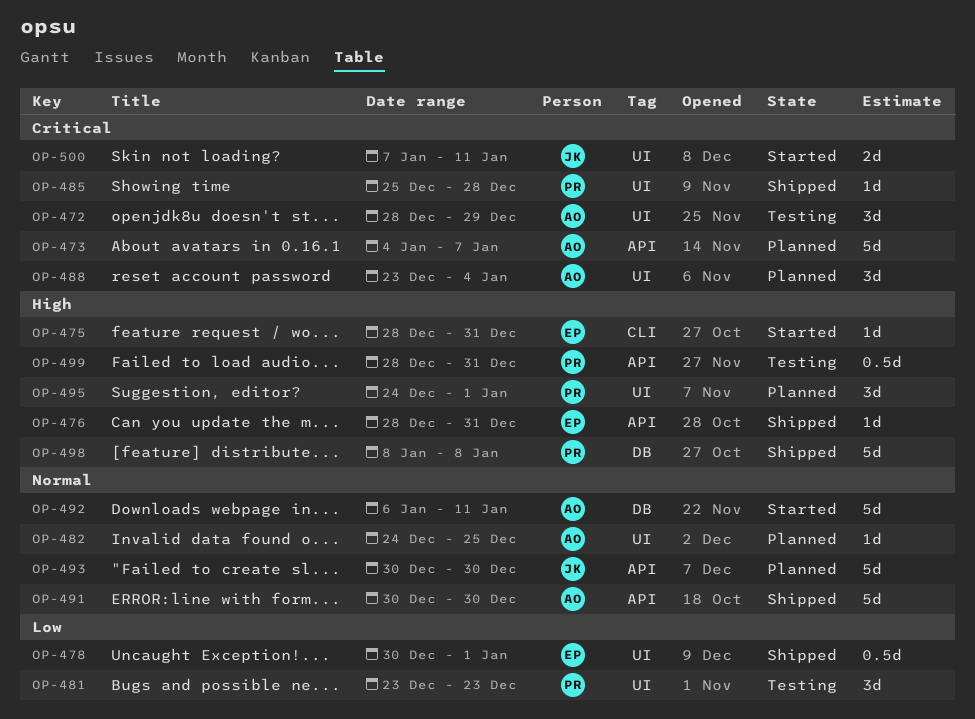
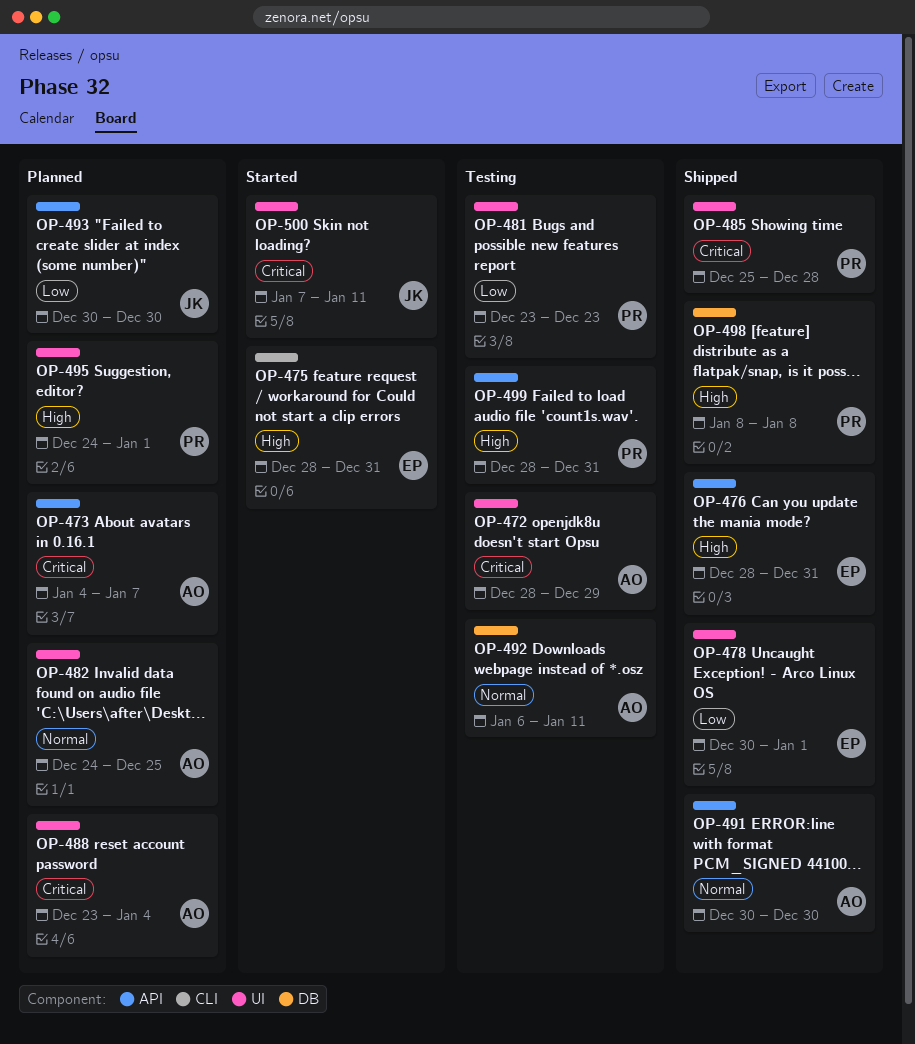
OP-492, status: Started -> Testing
OP-493, priority: Normal -> Low

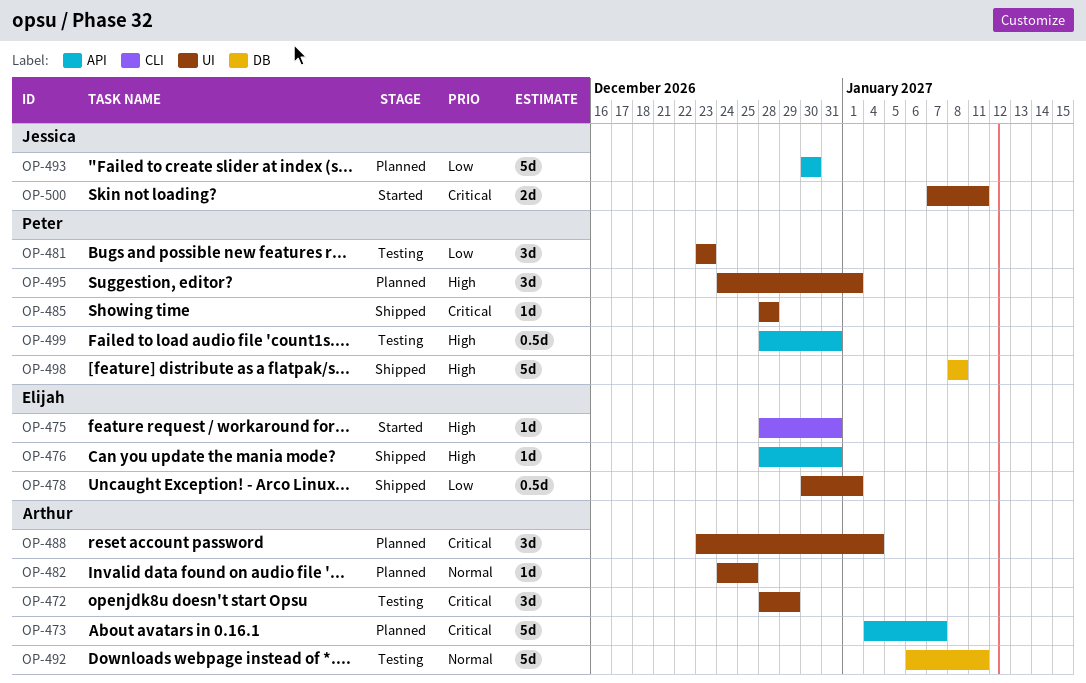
OP-485, start: Dec 25 -> Dec 28
OP-491: present -> none

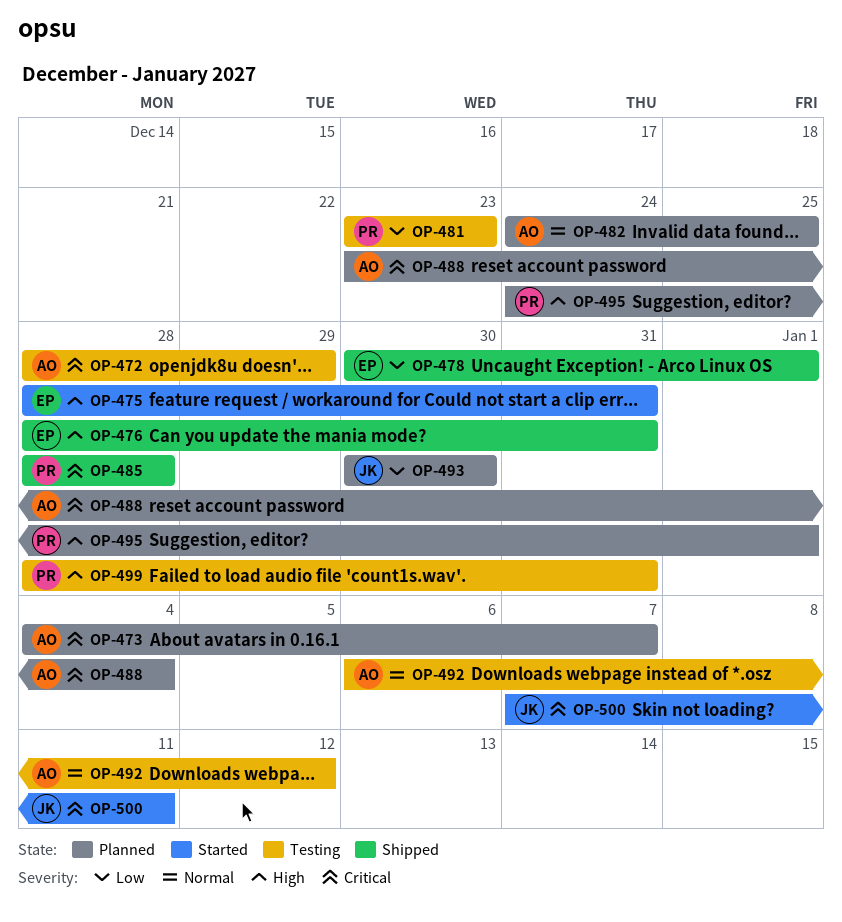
OP-492, due: Jan 11 -> Jan 12
OP-498: present -> none

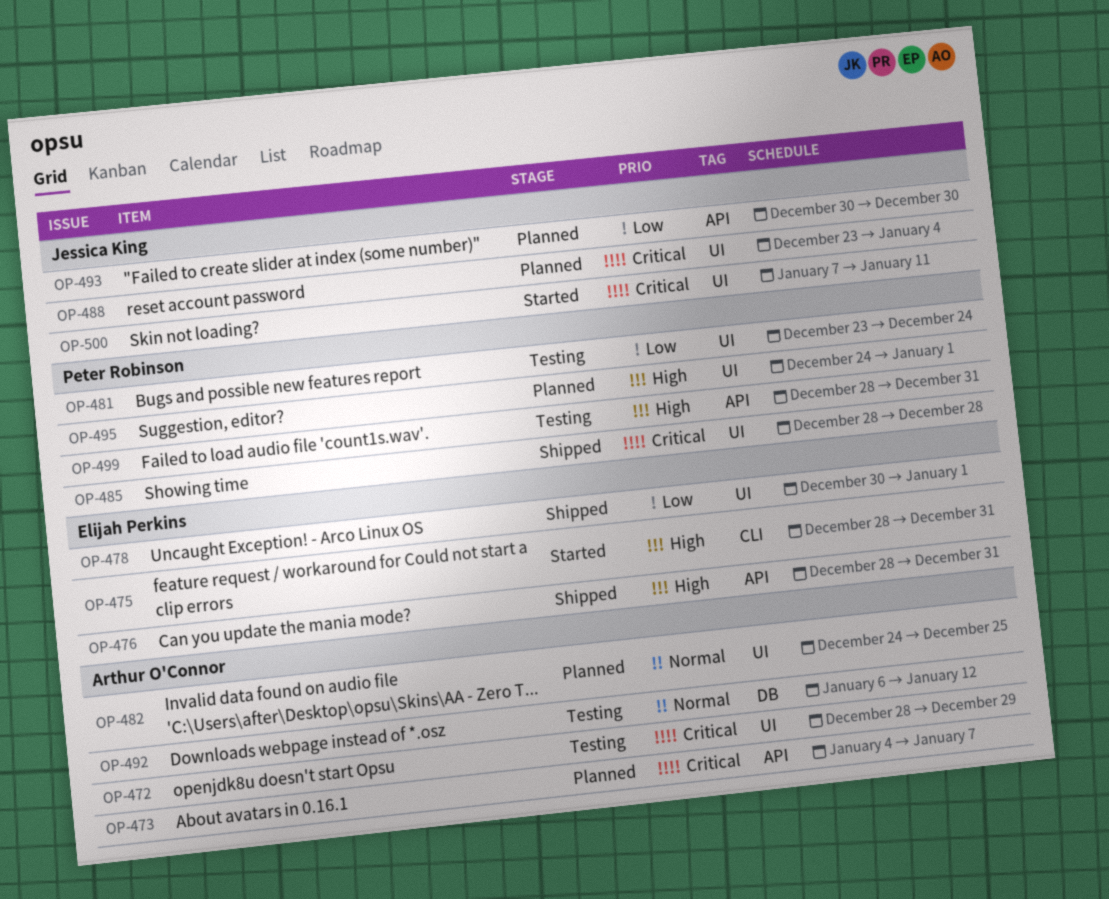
OP-481, due: Dec 23 -> Dec 24
OP-488, owner: Arthur O'Connor -> Jessica King

